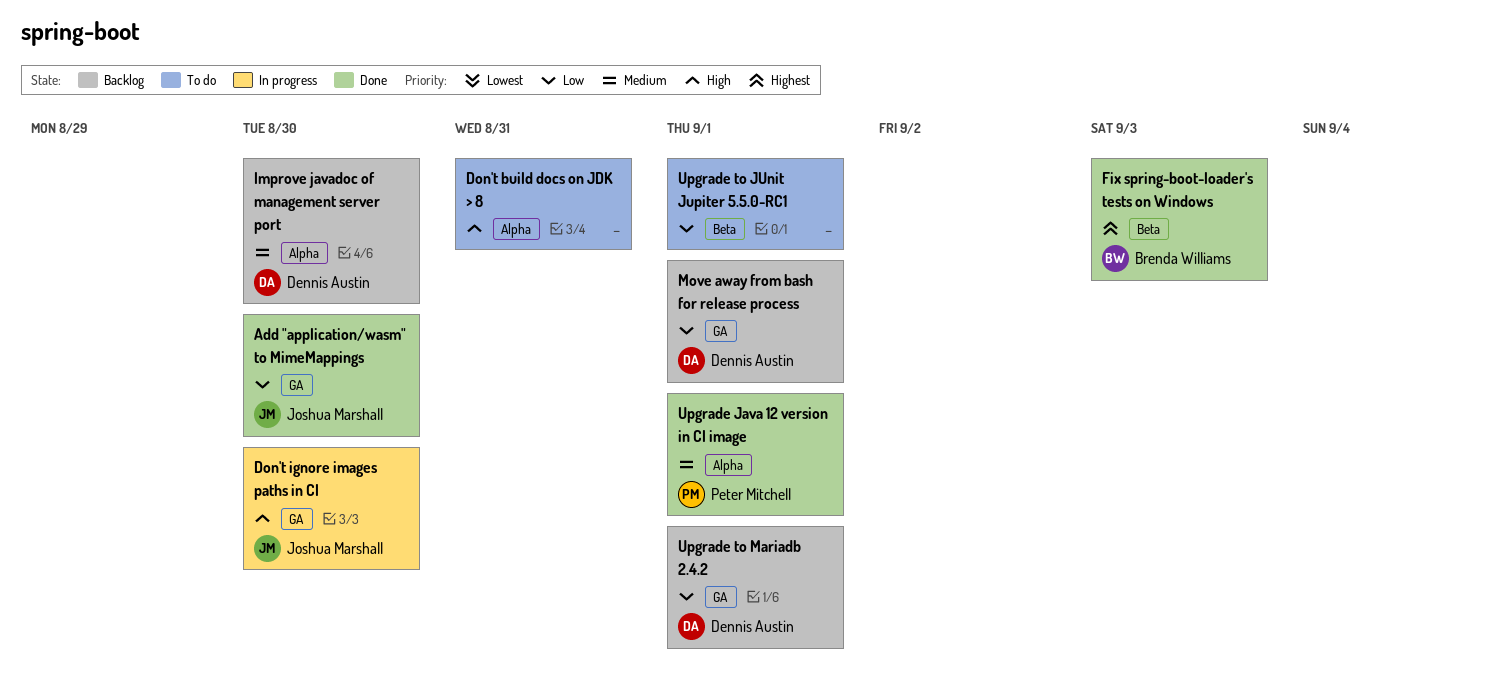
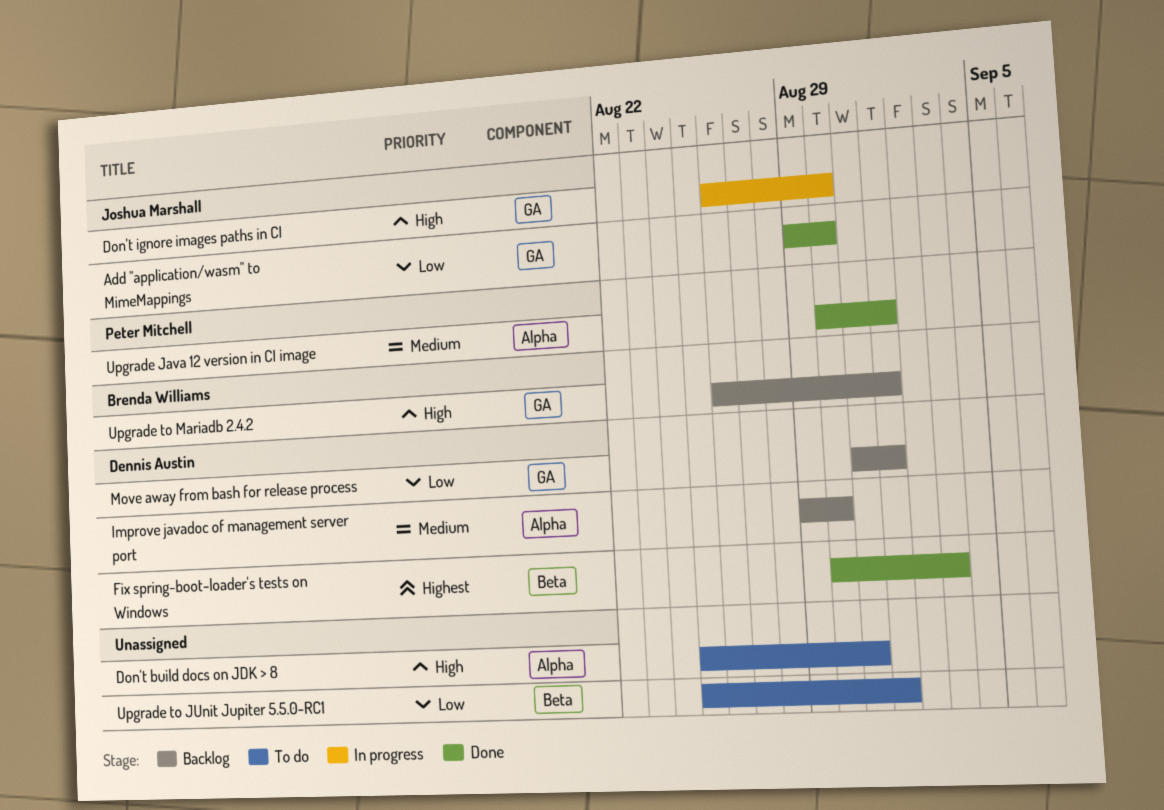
Fix spring-boot-loader's tests on Windows, owner: Brenda Williams -> Dennis Austin
Upgrade to Mariadb 2.4.2, owner: Dennis Austin -> Brenda Williams
Upgrade to Mariadb 2.4.2, priority: Low -> High

